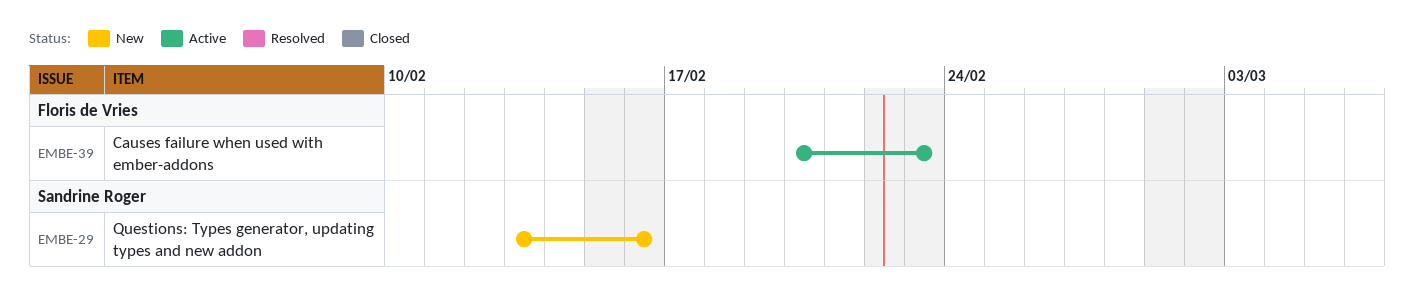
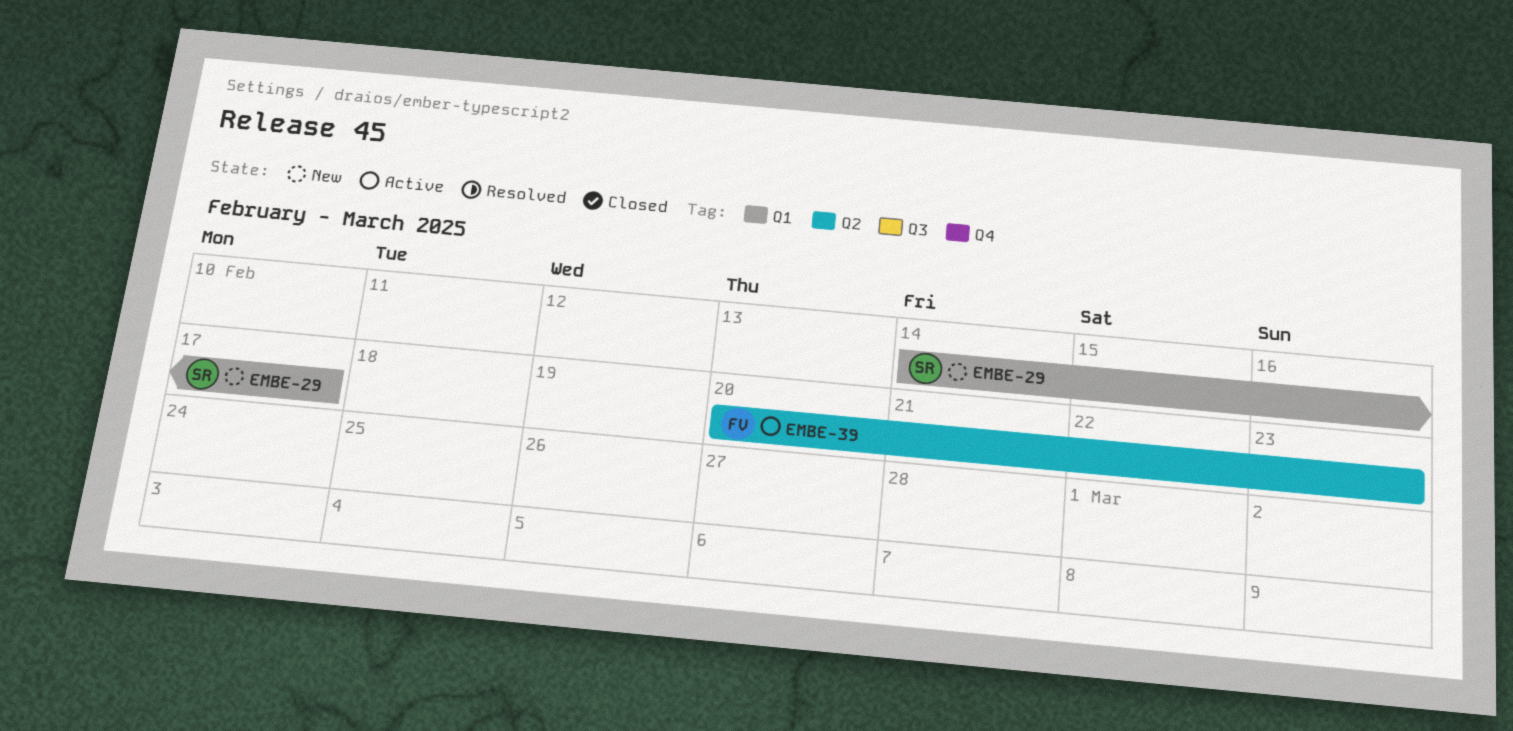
EMBE-29, start: Feb 13 -> Feb 14
EMBE-29, due: Feb 16 -> Feb 17

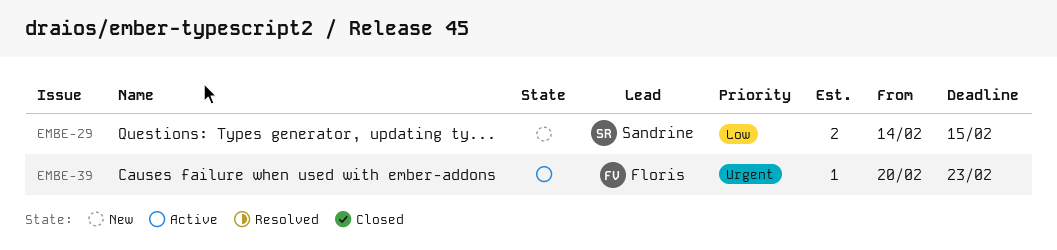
EMBE-29, due: Feb 17 -> Feb 15

